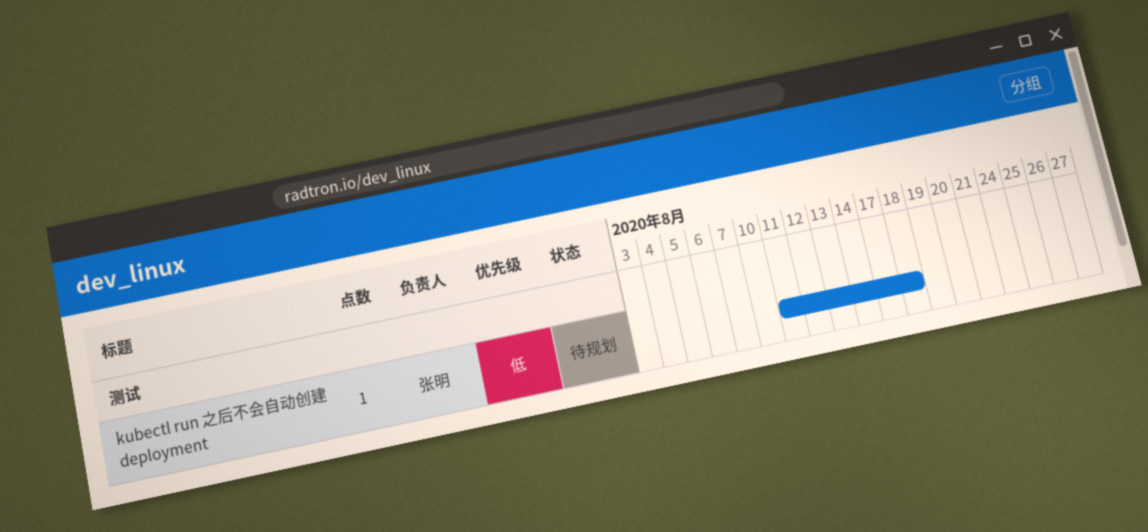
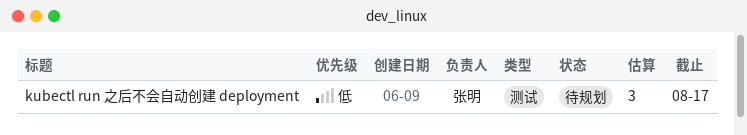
kubectl run 之后不会自动创建 deployment, estimate: 1 -> 3
kubectl run 之后不会自动创建 deployment, due: Aug 18 -> Aug 17

